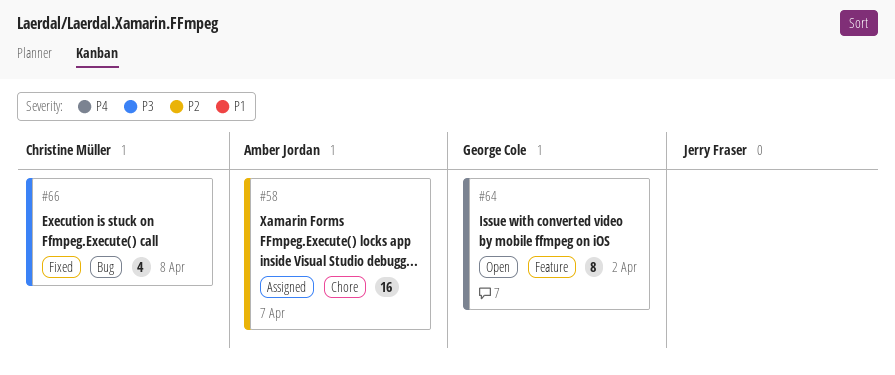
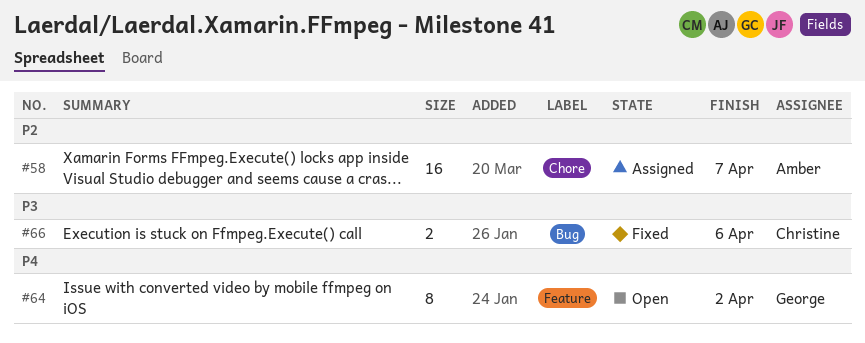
#66, estimate: 4 -> 2
#66, due: Apr 8 -> Apr 6

